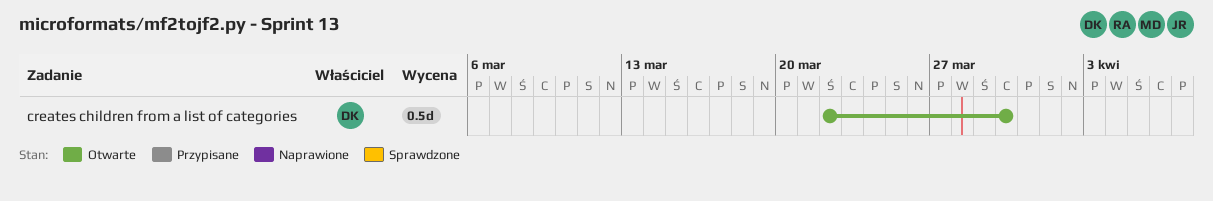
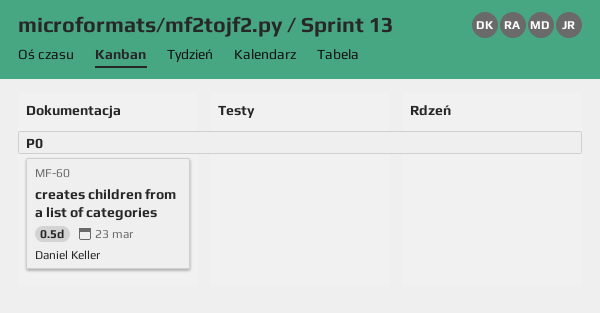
creates children from a list of categories, due: Mar 30 -> Mar 23

